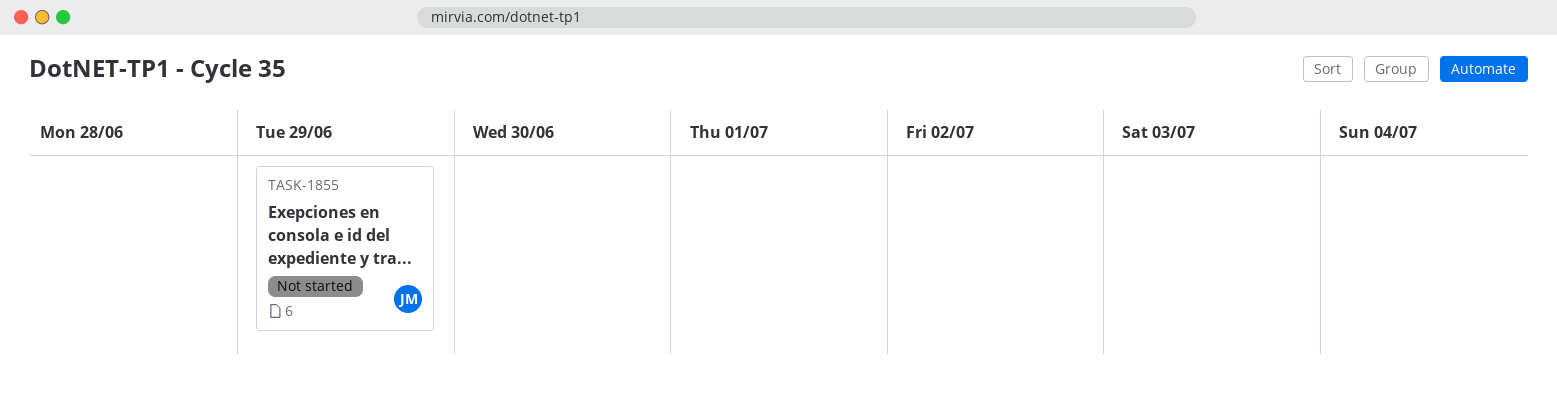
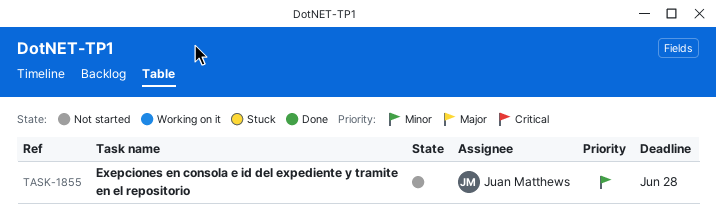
TASK-1855, due: Jun 29 -> Jun 28

